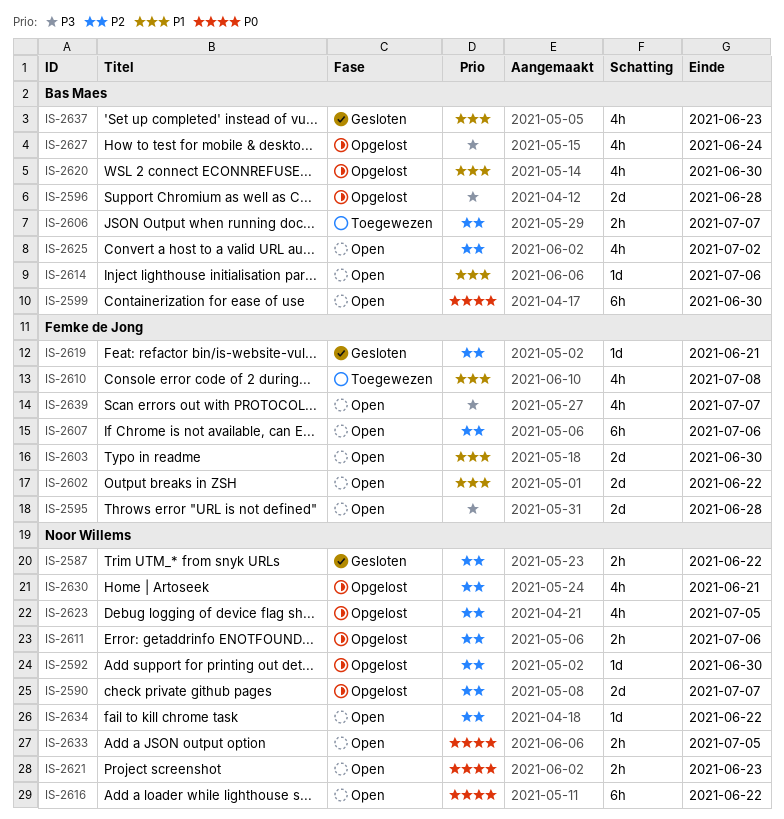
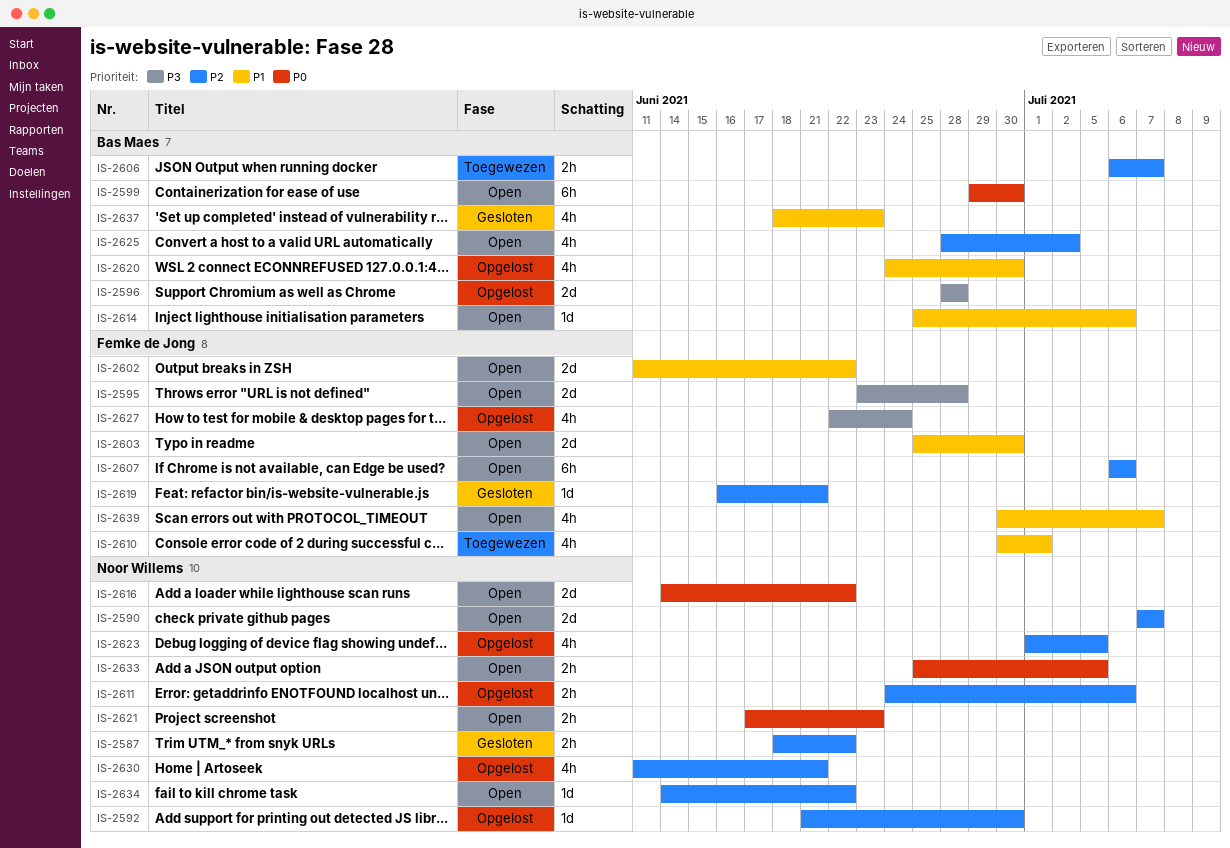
IS-2590, status: Opgelost -> Open
IS-2610, due: Jul 8 -> Jul 1
IS-2616, estimate: 6h -> 2d
IS-2627, owner: Bas Maes -> Femke de Jong
IS-2639, priority: P3 -> P1

